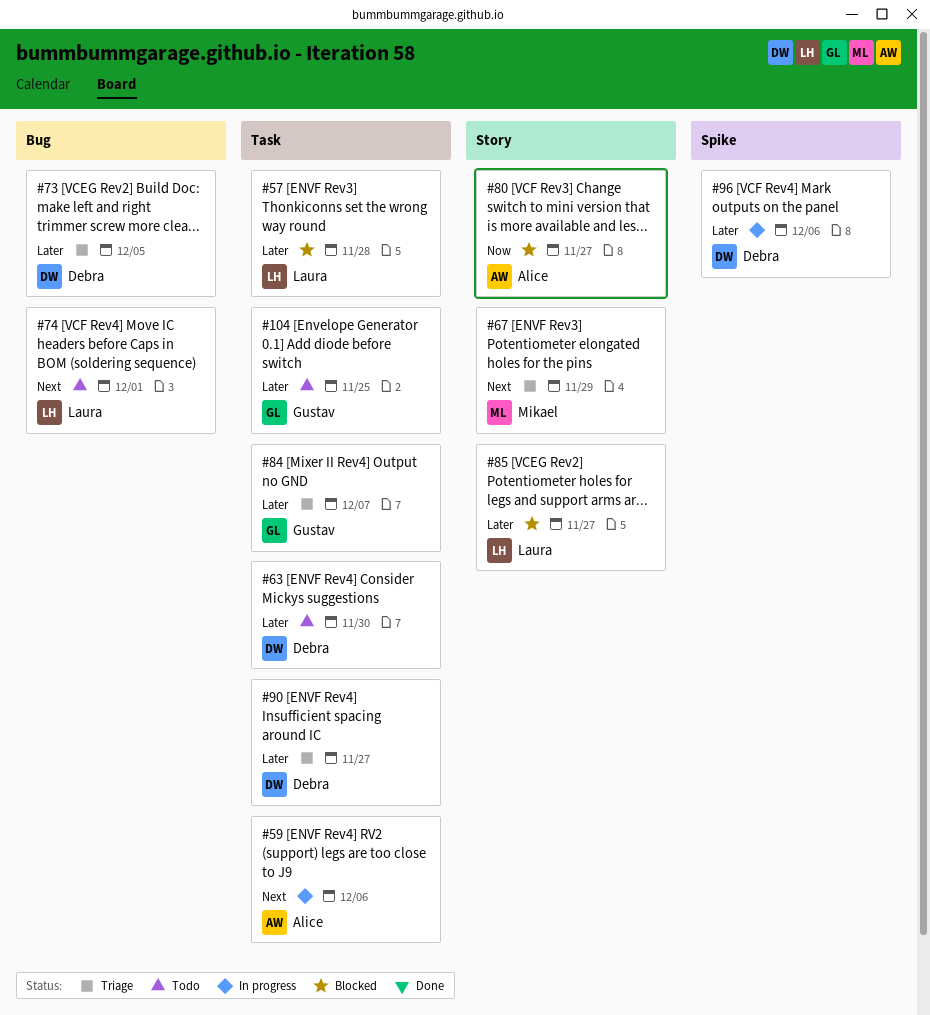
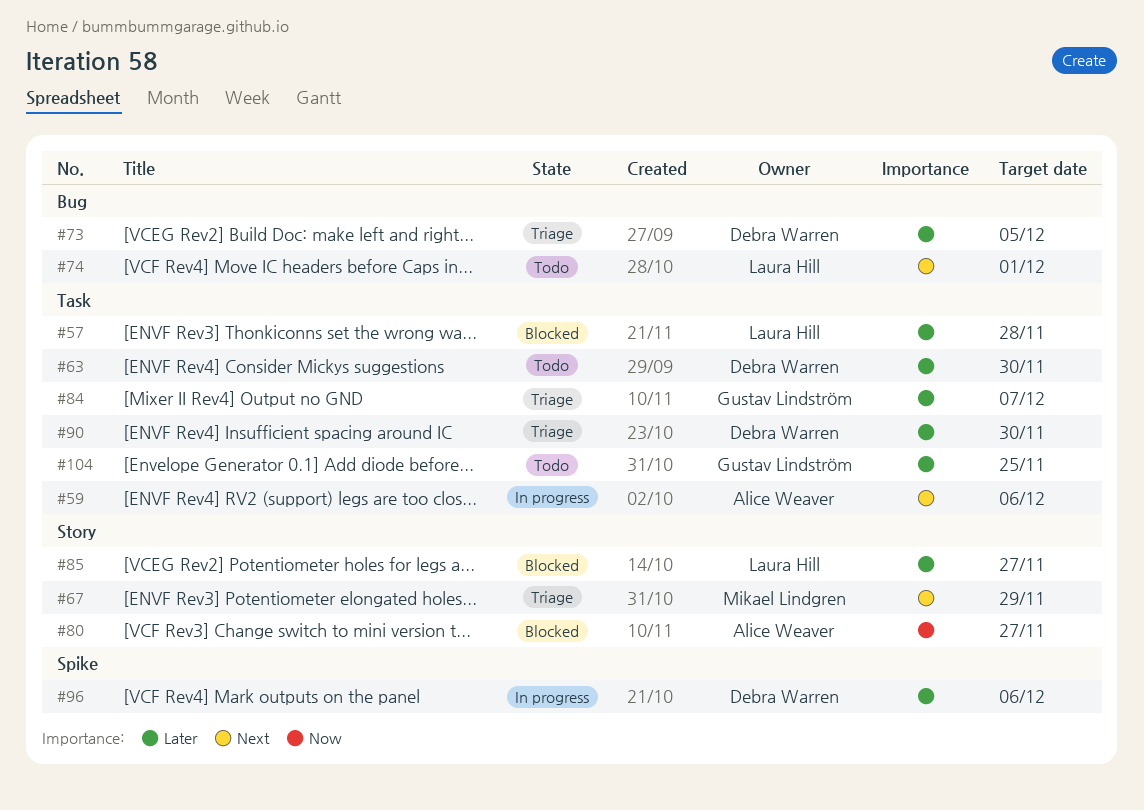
#90, due: Nov 27 -> Nov 30

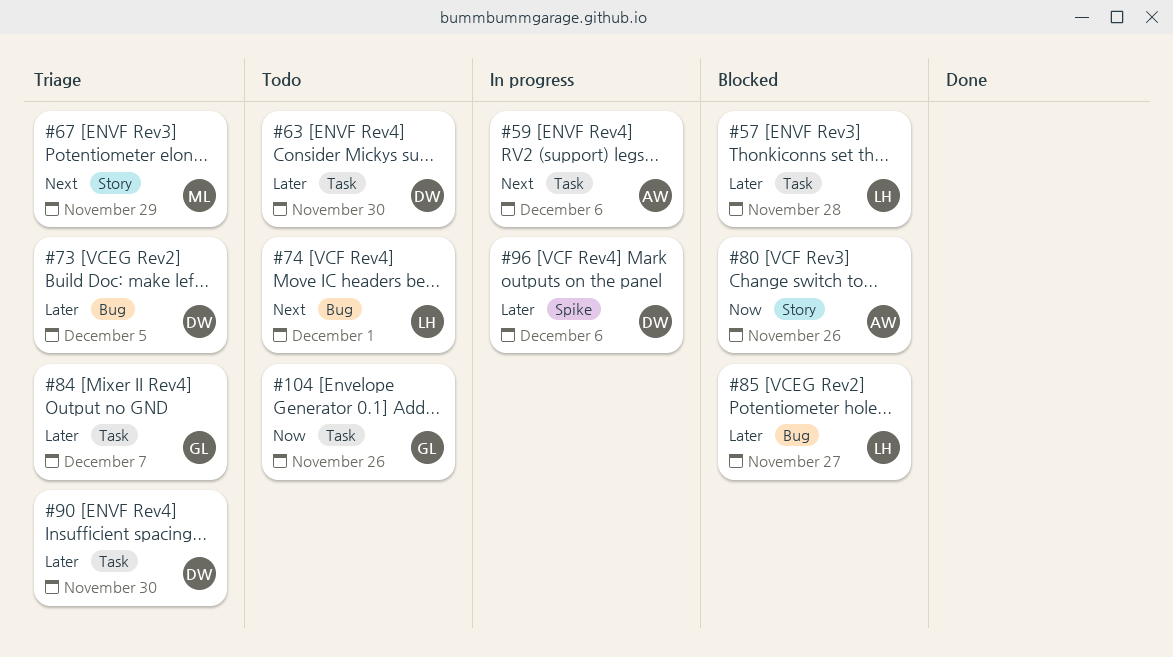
#80, due: Nov 27 -> Nov 26
#85, label: Story -> Bug
#104, priority: Later -> Now
#104, due: Nov 25 -> Nov 26

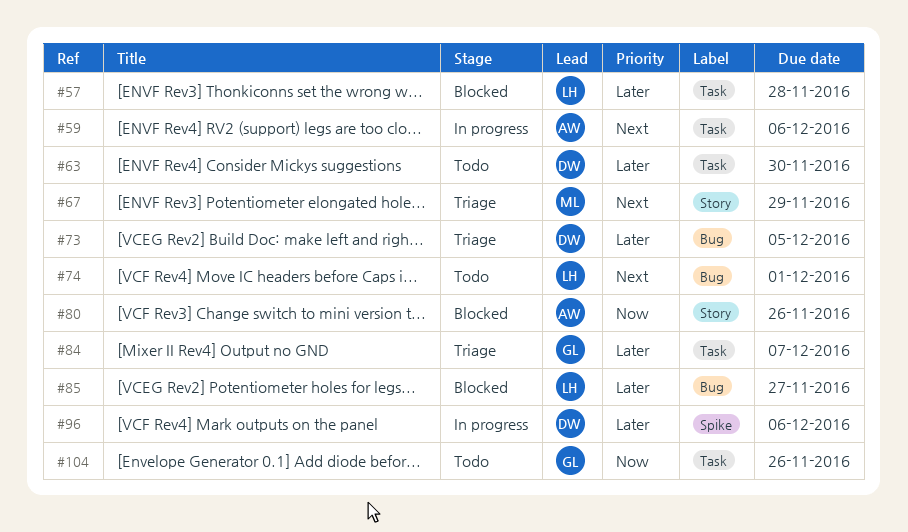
#90: present -> none

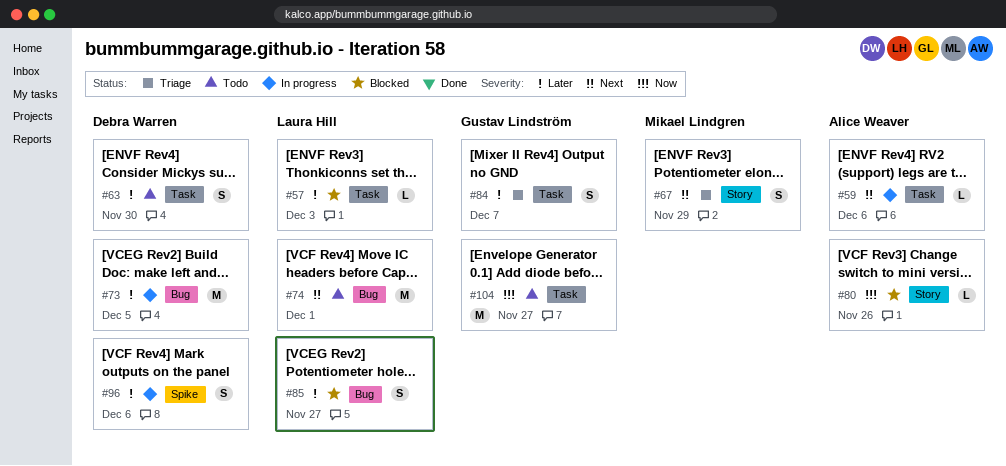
#57, due: Nov 28 -> Dec 3
#73, status: Triage -> In progress
#104, due: Nov 26 -> Nov 27

